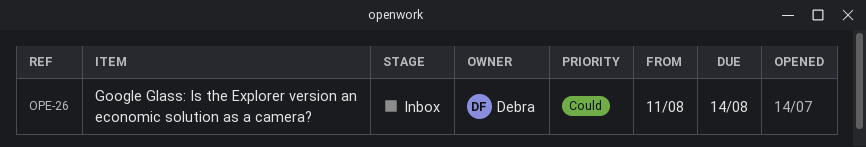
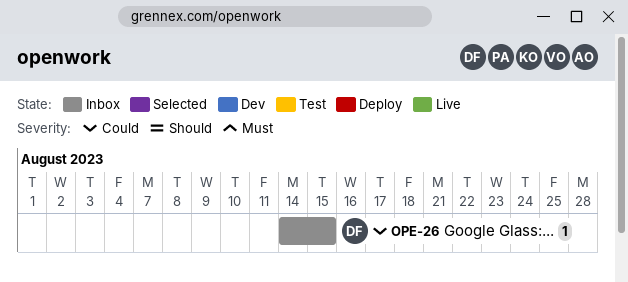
OPE-26, start: Aug 11 -> Aug 14
OPE-26, due: Aug 14 -> Aug 15

